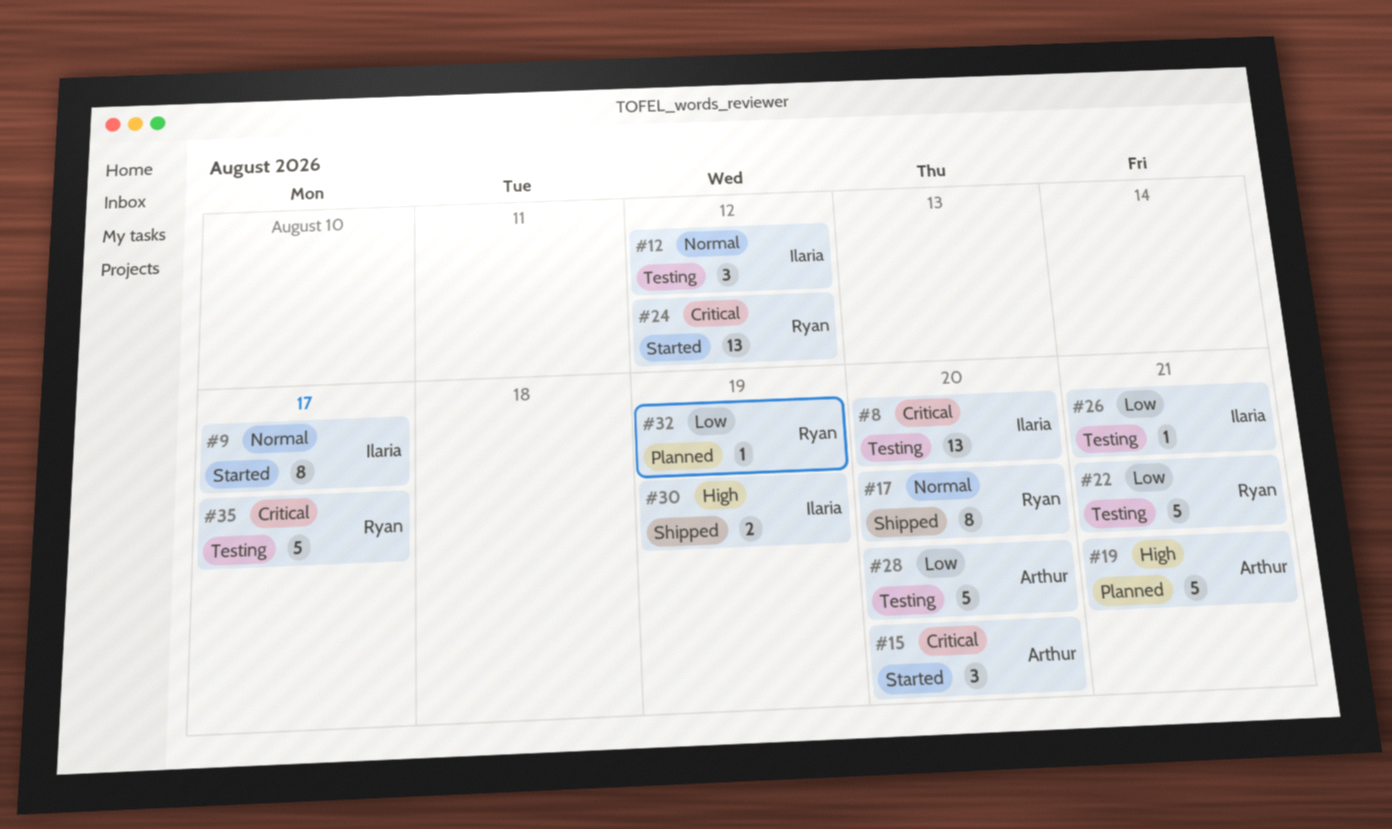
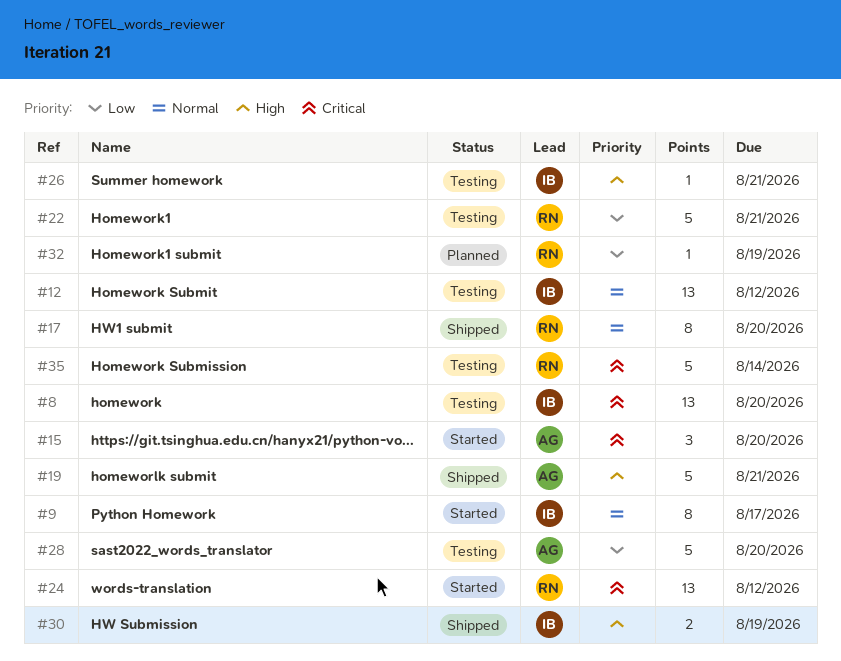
#12, estimate: 3 -> 13
#19, status: Planned -> Shipped
#26, priority: Low -> High
#35, due: Aug 17 -> Aug 14

